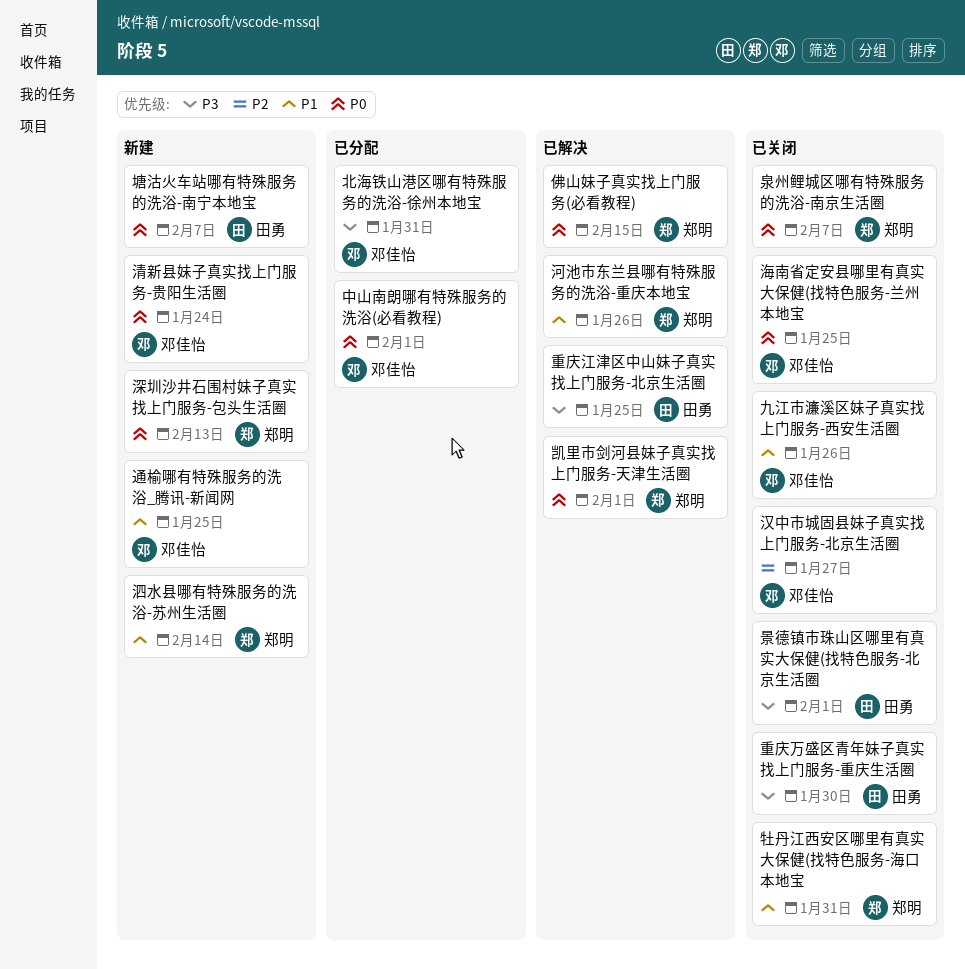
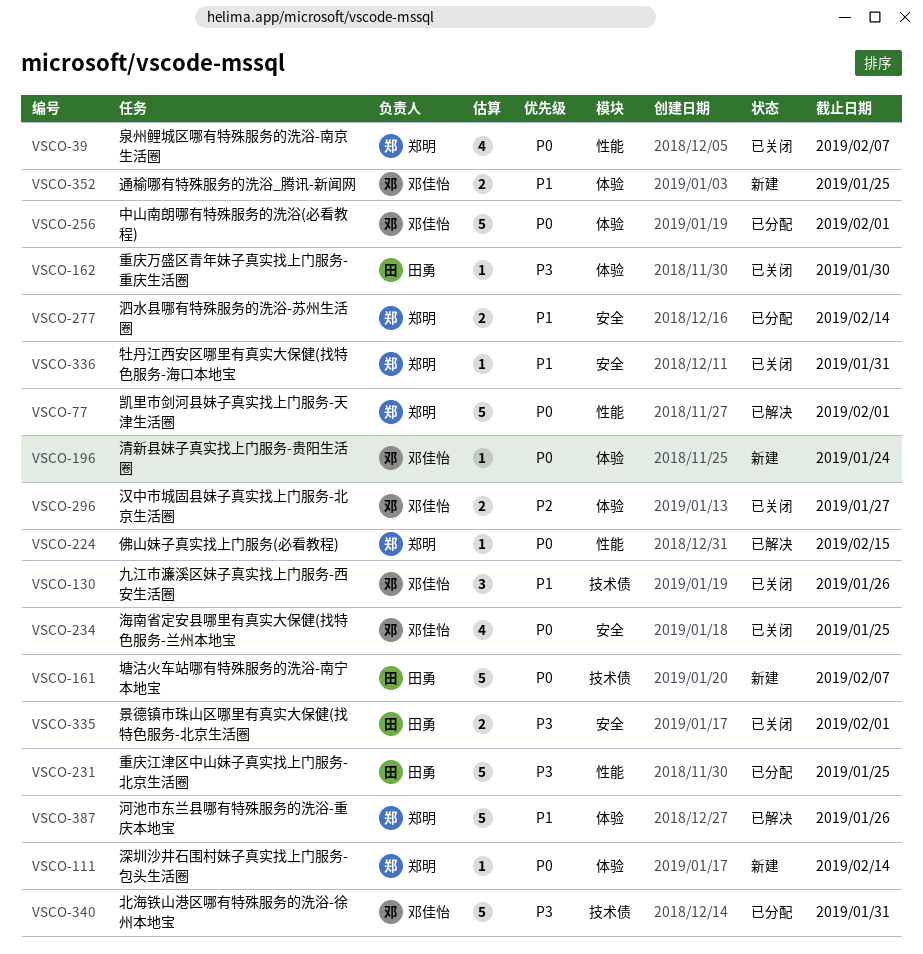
泗水县哪有特殊服务的洗浴-苏州生活圈, status: 新建 -> 已分配
深圳沙井石围村妹子真实找上门服务-包头生活圈, due: Feb 13 -> Feb 14
重庆江津区中山妹子真实找上门服务-北京生活圈, status: 已解决 -> 已分配

